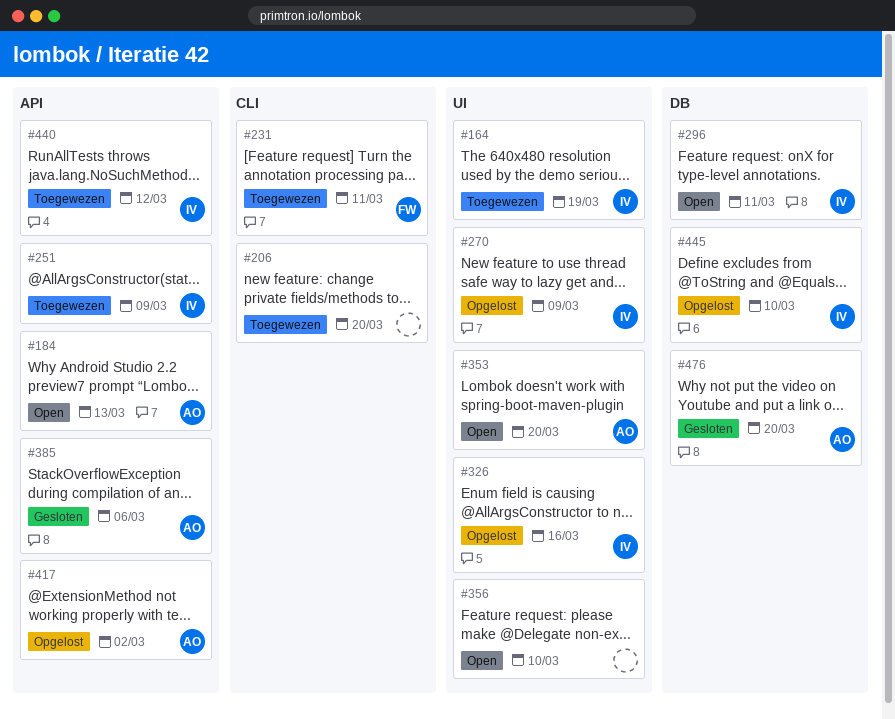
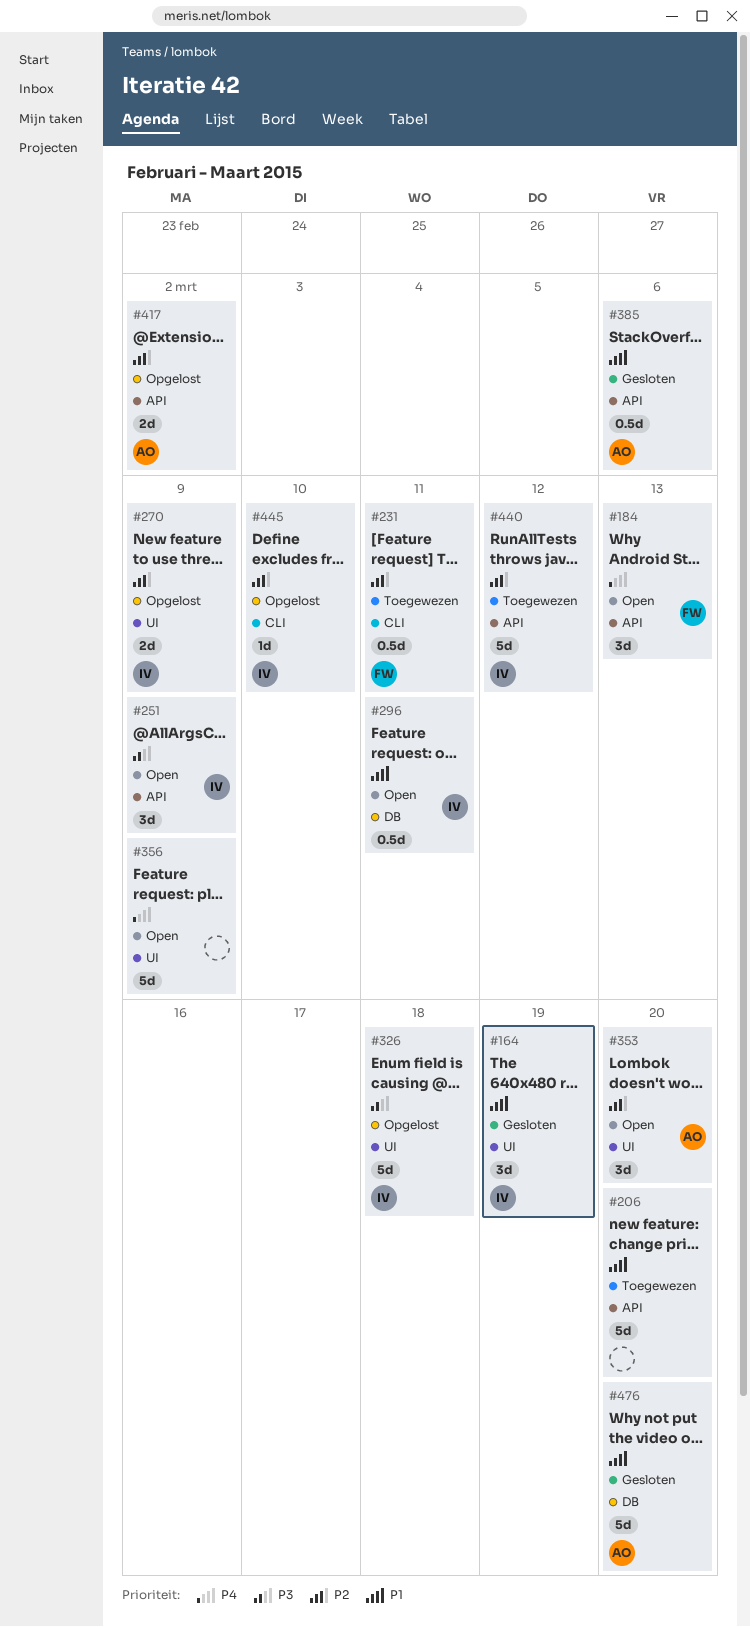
#164, status: Toegewezen -> Gesloten
#184, owner: AO -> FW
#206, label: CLI -> API
#251, status: Toegewezen -> Open
#326, due: Mar 16 -> Mar 18
#356, due: Mar 10 -> Mar 9
#445, label: DB -> CLI

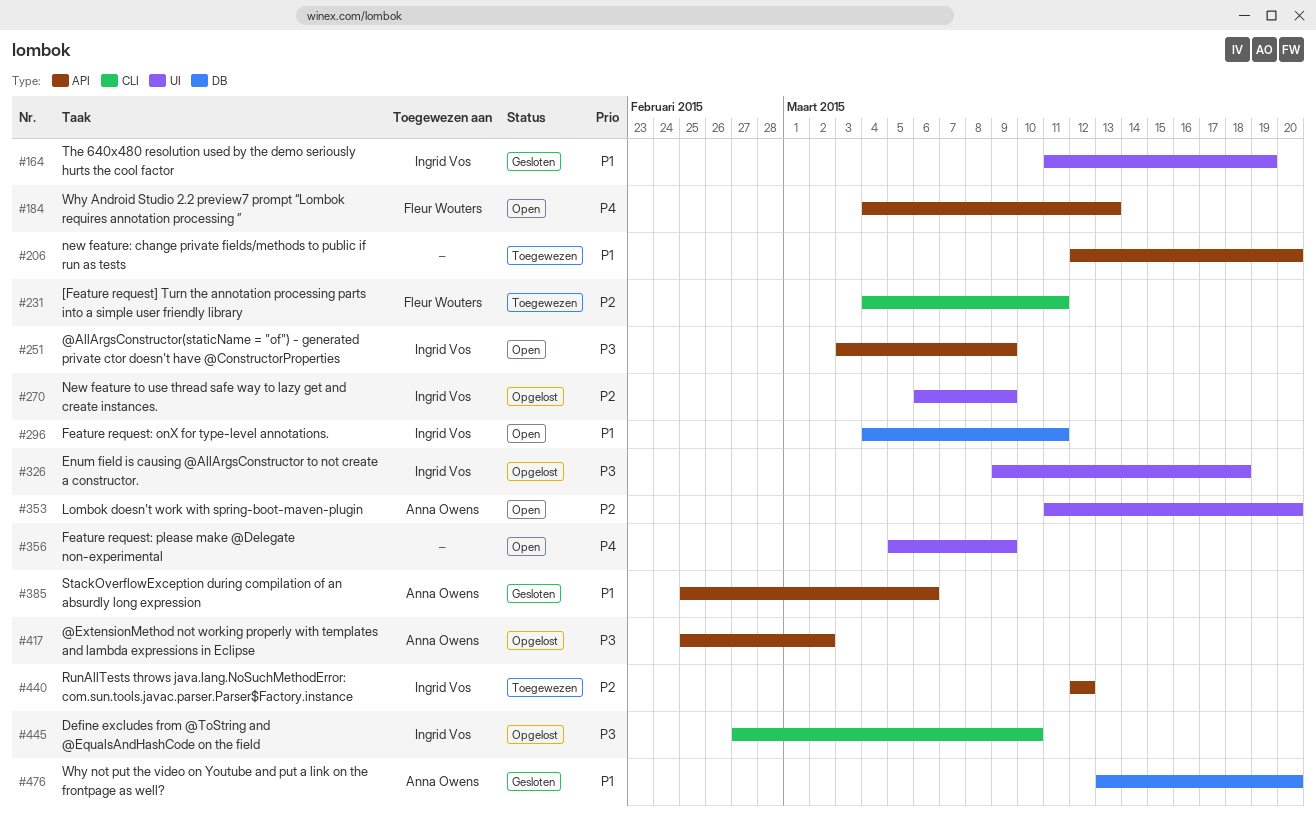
#417, priority: P2 -> P3
#445, priority: P2 -> P3

